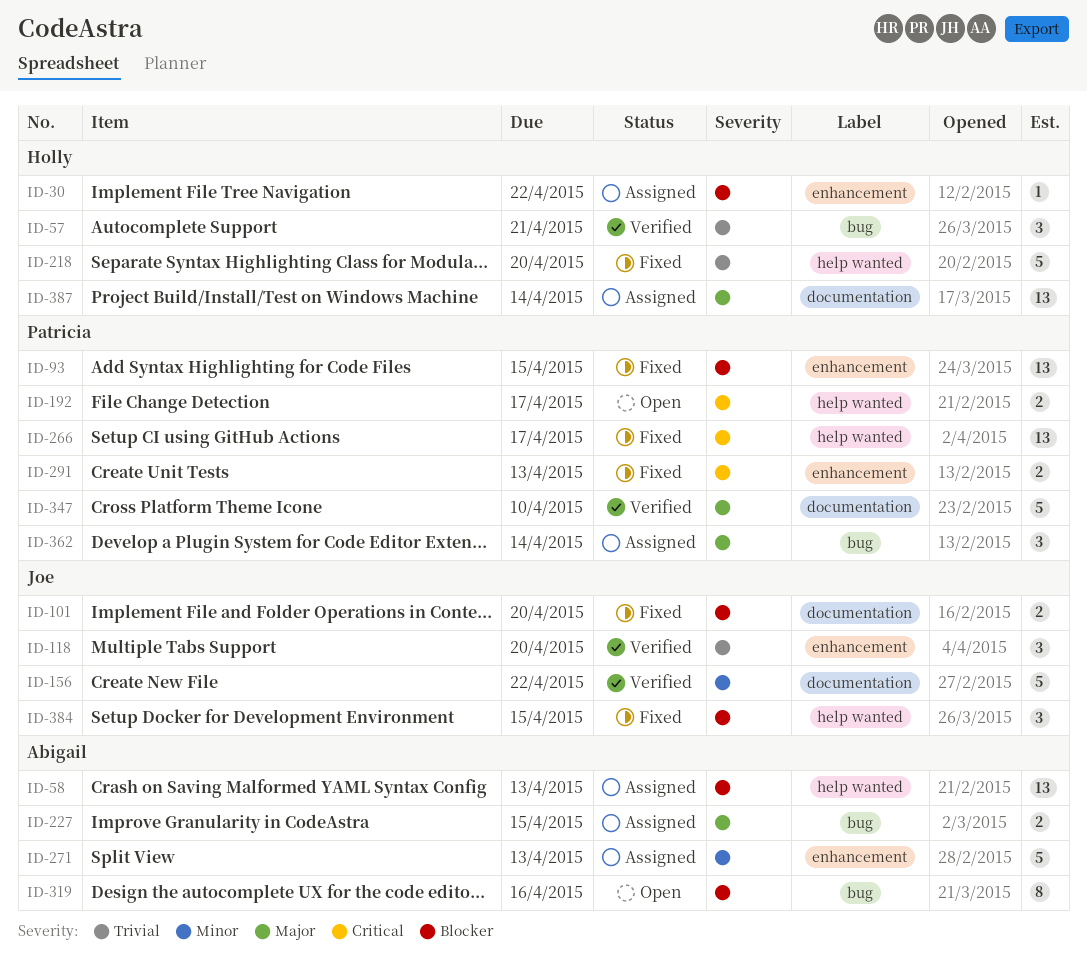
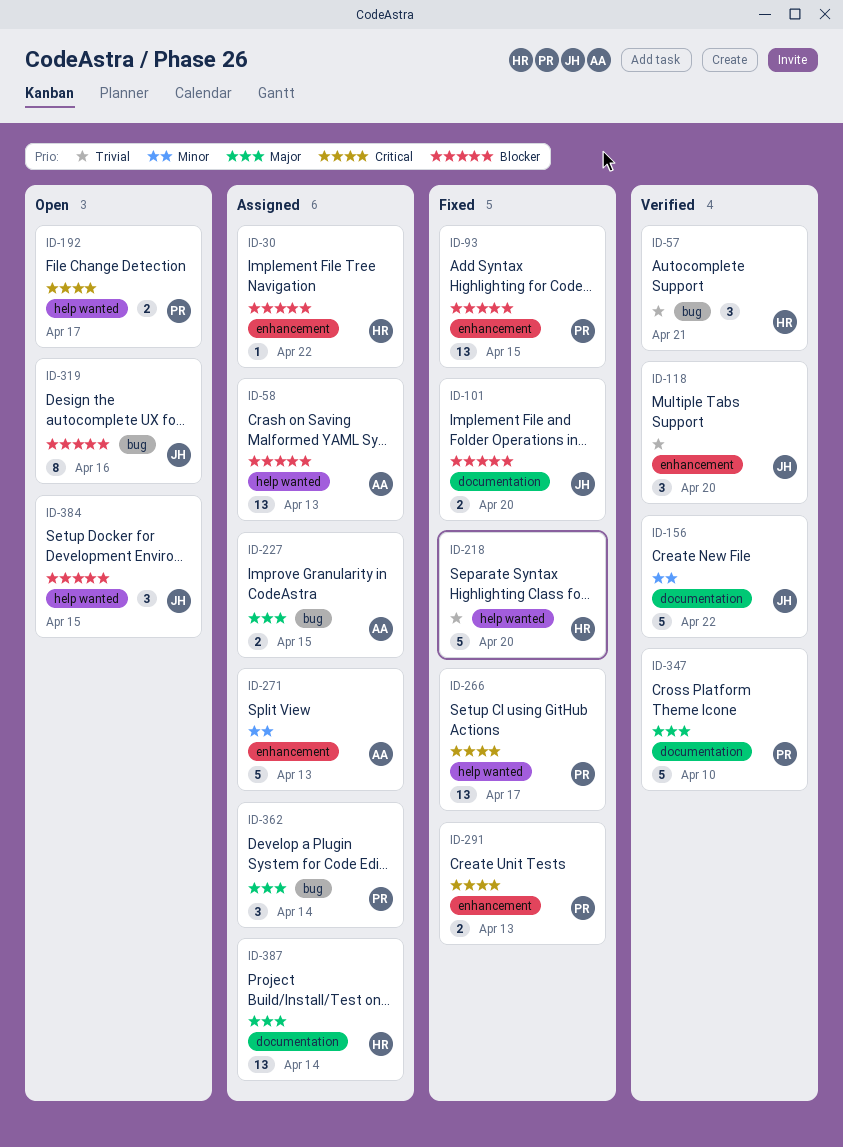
ID-319, owner: Abigail -> Joe
ID-384, status: Fixed -> Open

